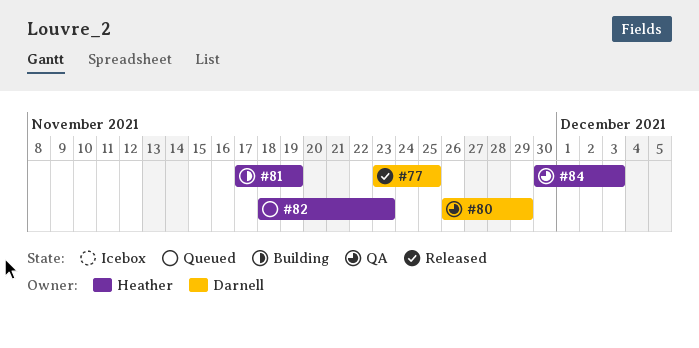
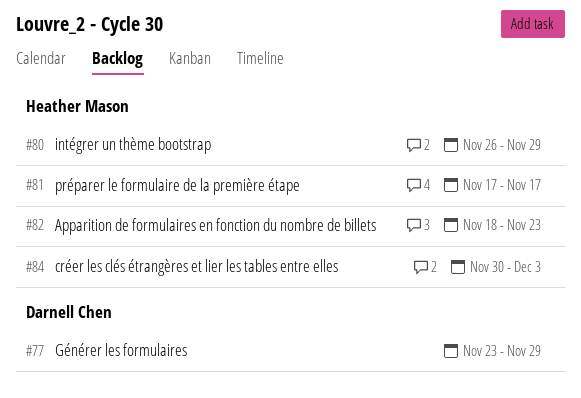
#77, due: Nov 25 -> Nov 29
#80, owner: Darnell Chen -> Heather Mason
#81, due: Nov 19 -> Nov 17

